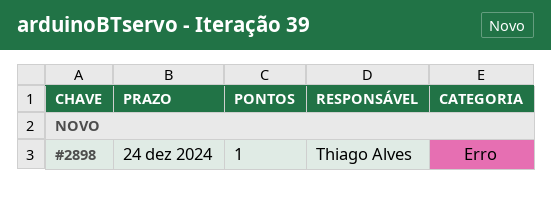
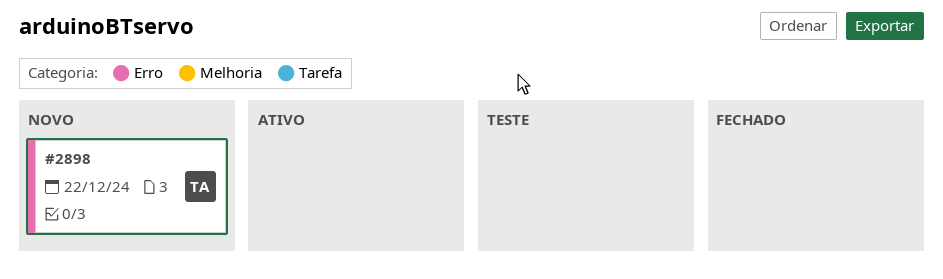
#2898, due: Dec 24 -> Dec 22

